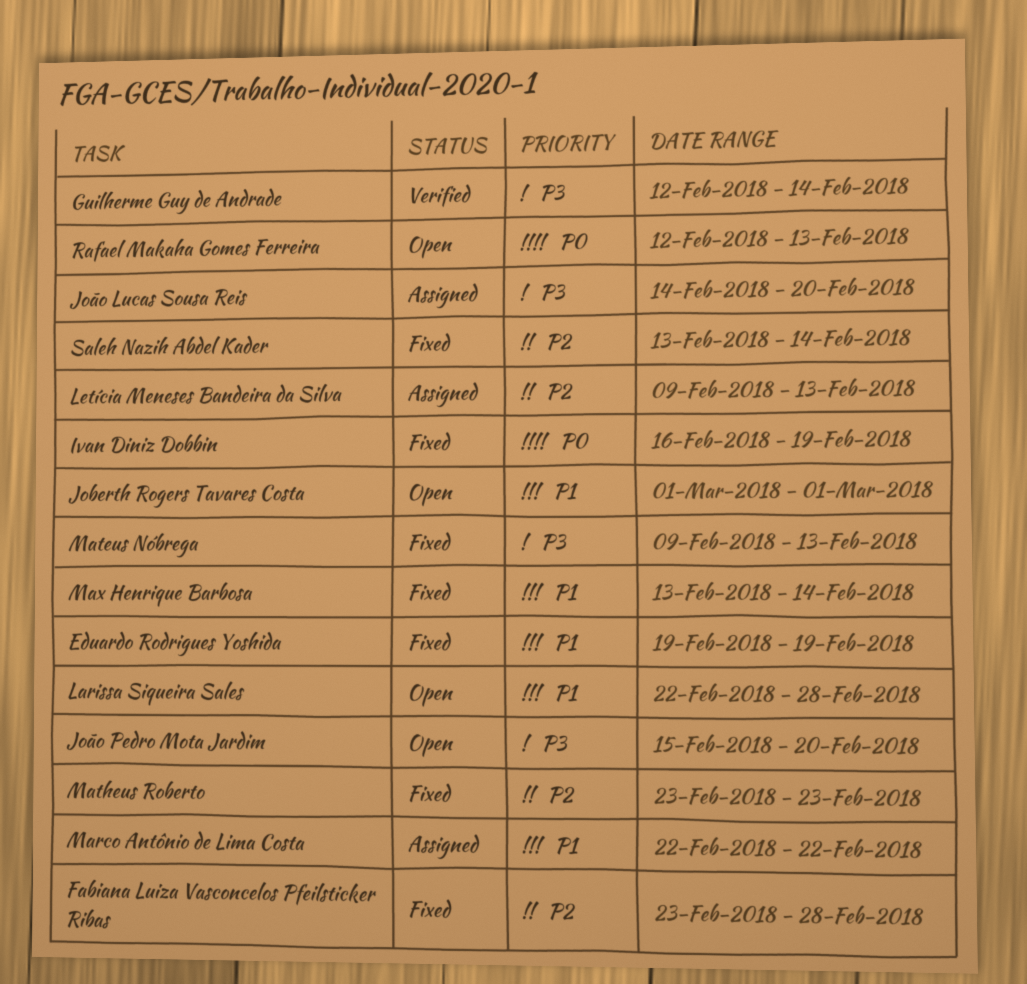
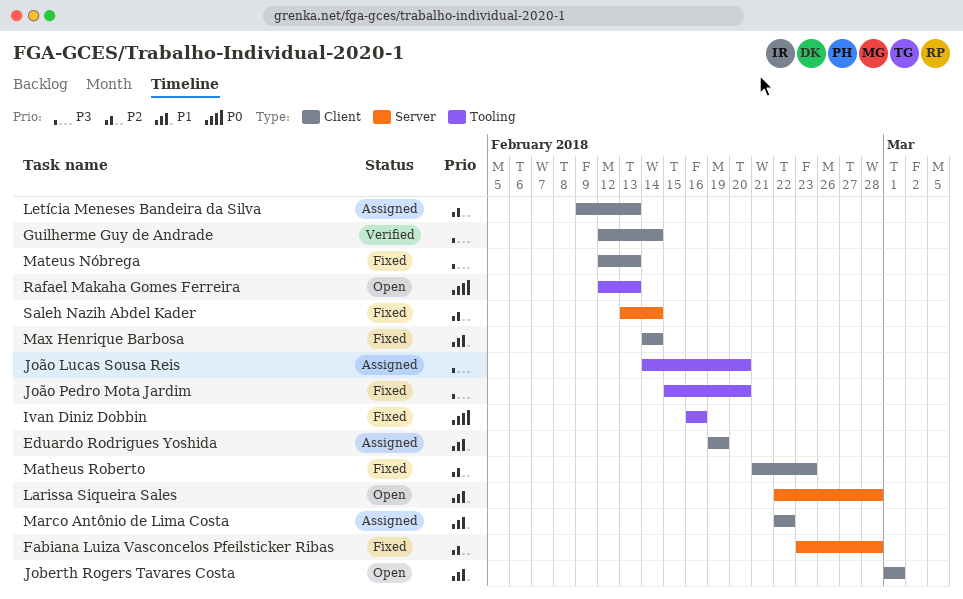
Eduardo Rodrigues Yoshida, status: Fixed -> Assigned
Ivan Diniz Dobbin, due: Feb 19 -> Feb 16
João Pedro Mota Jardim, status: Open -> Fixed
Mateus Nóbrega, start: Feb 9 -> Feb 12
Matheus Roberto, start: Feb 23 -> Feb 21
Max Henrique Barbosa, start: Feb 13 -> Feb 14

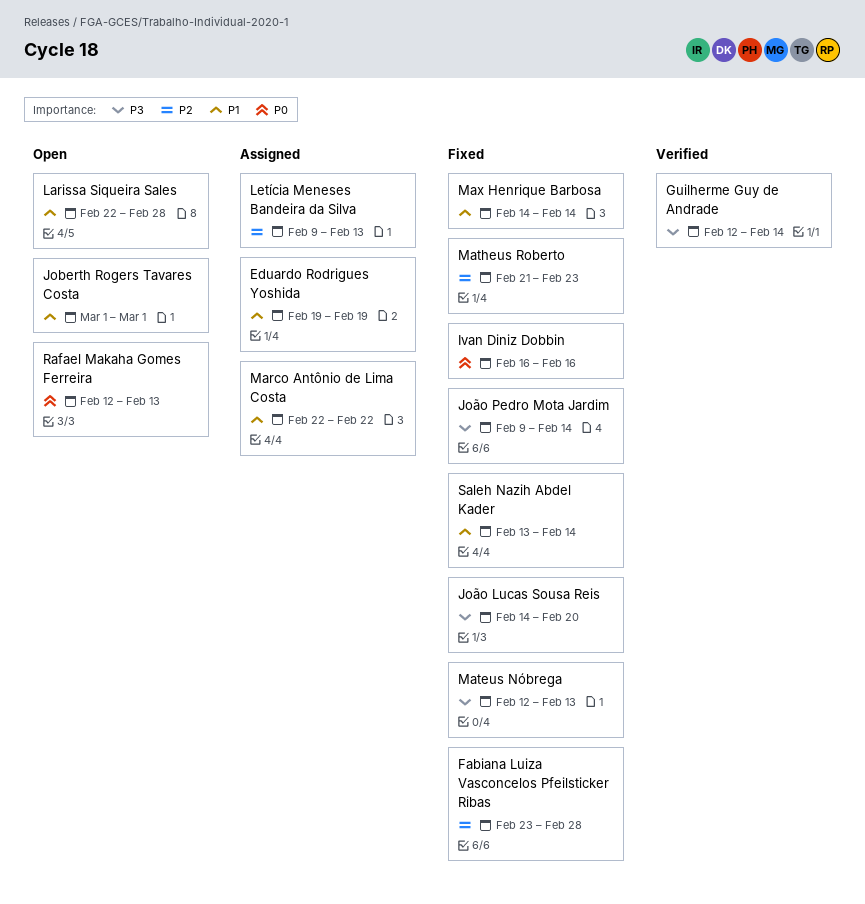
João Lucas Sousa Reis, status: Assigned -> Fixed
João Pedro Mota Jardim, start: Feb 15 -> Feb 9
João Pedro Mota Jardim, due: Feb 20 -> Feb 14
Saleh Nazih Abdel Kader, priority: P2 -> P1

